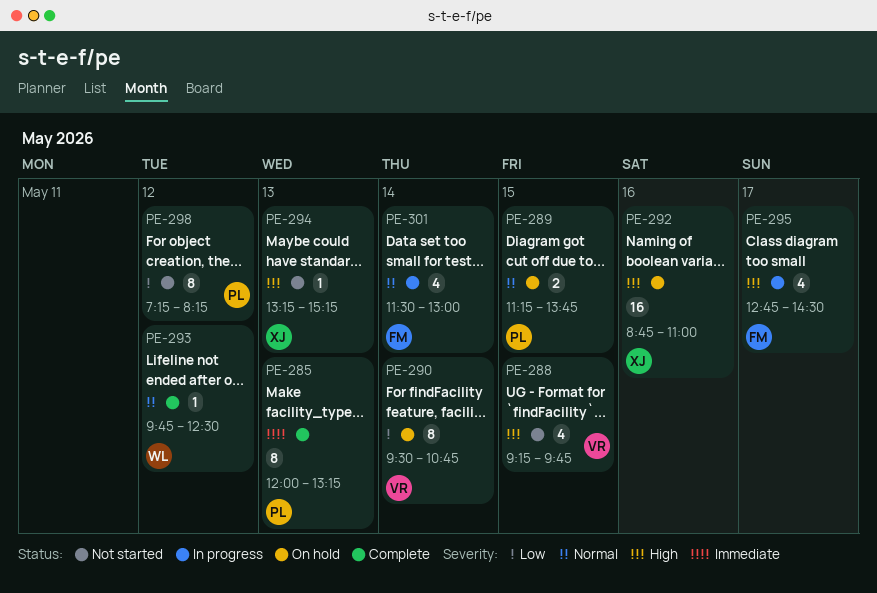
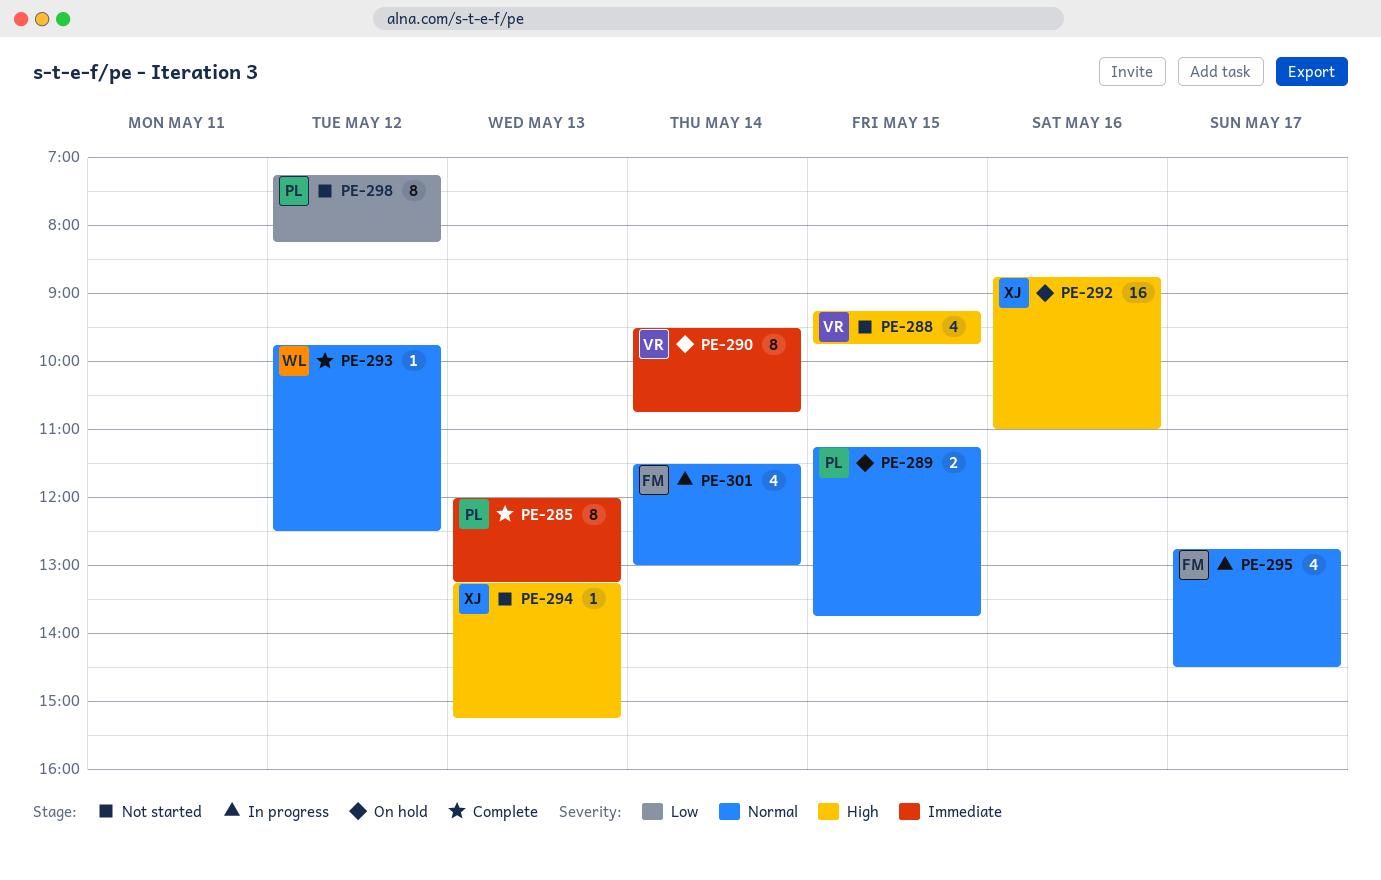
PE-290, priority: Low -> Immediate
PE-295, priority: High -> Normal

